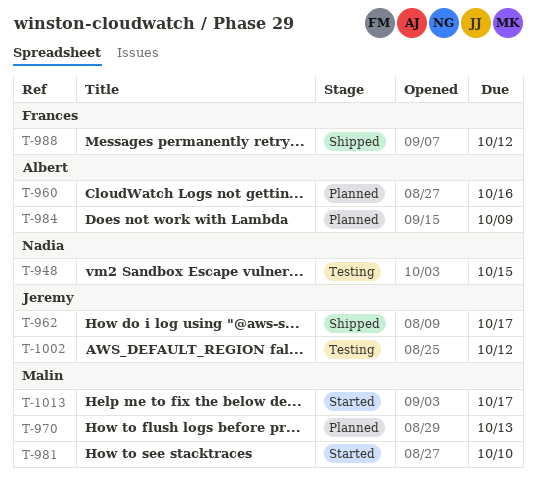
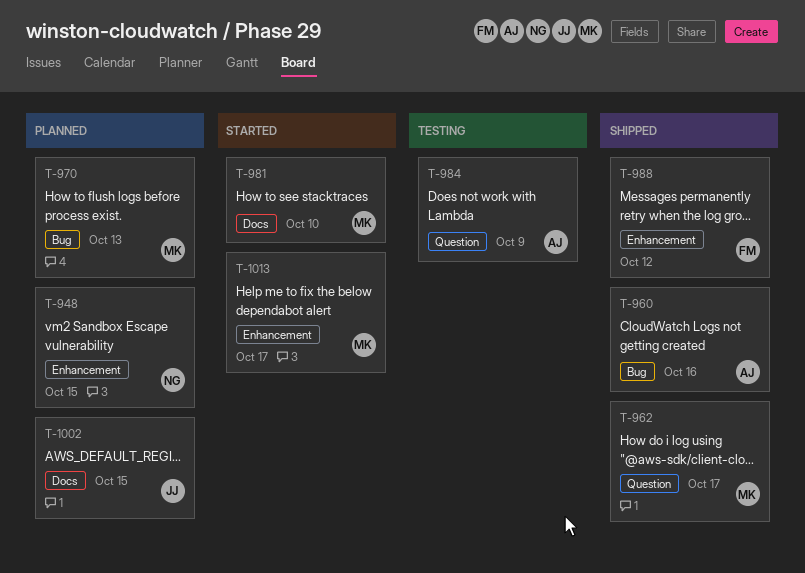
T-948, status: Testing -> Planned
T-960, status: Planned -> Shipped
T-962, owner: Jeremy -> Malin
T-984, status: Planned -> Testing
T-1002, status: Testing -> Planned
T-1002, due: Oct 12 -> Oct 15

